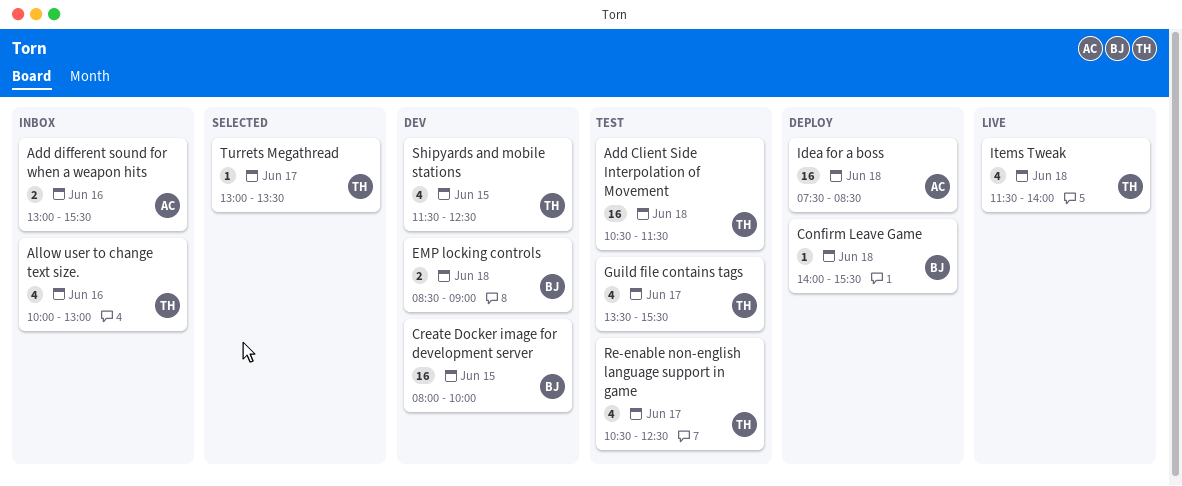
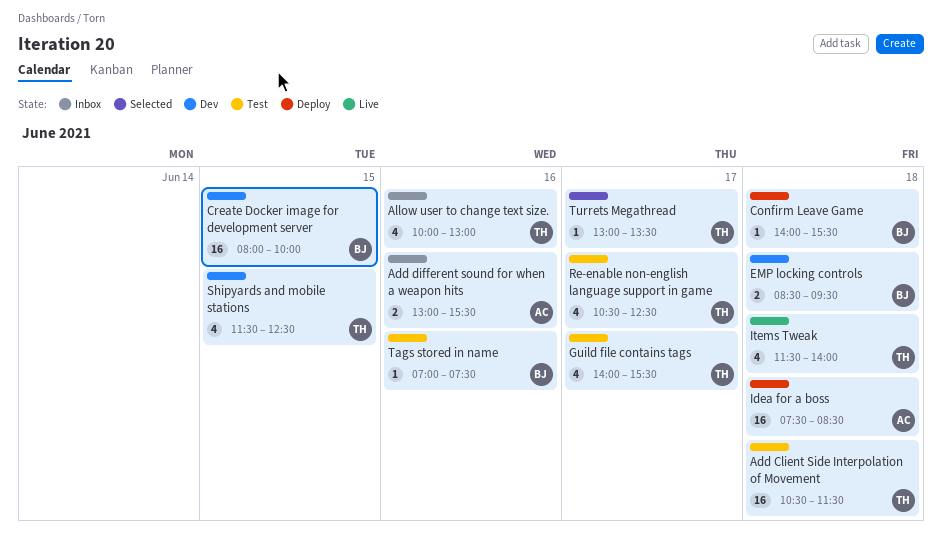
EMP locking controls, ends: 09:00 -> 09:30
Guild file contains tags, begins: 13:30 -> 14:00
Tags stored in name: none -> present

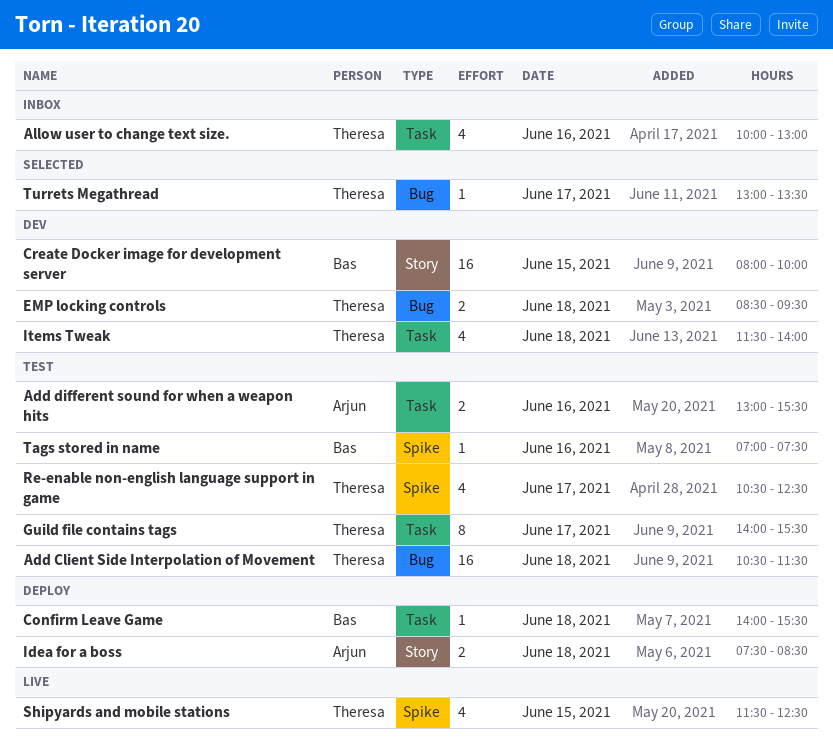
Add different sound for when a weapon hits, status: Inbox -> Test
EMP locking controls, owner: Bas -> Theresa
Guild file contains tags, estimate: 4 -> 8
Idea for a boss, estimate: 16 -> 2
Items Tweak, status: Live -> Dev
Shipyards and mobile stations, status: Dev -> Live

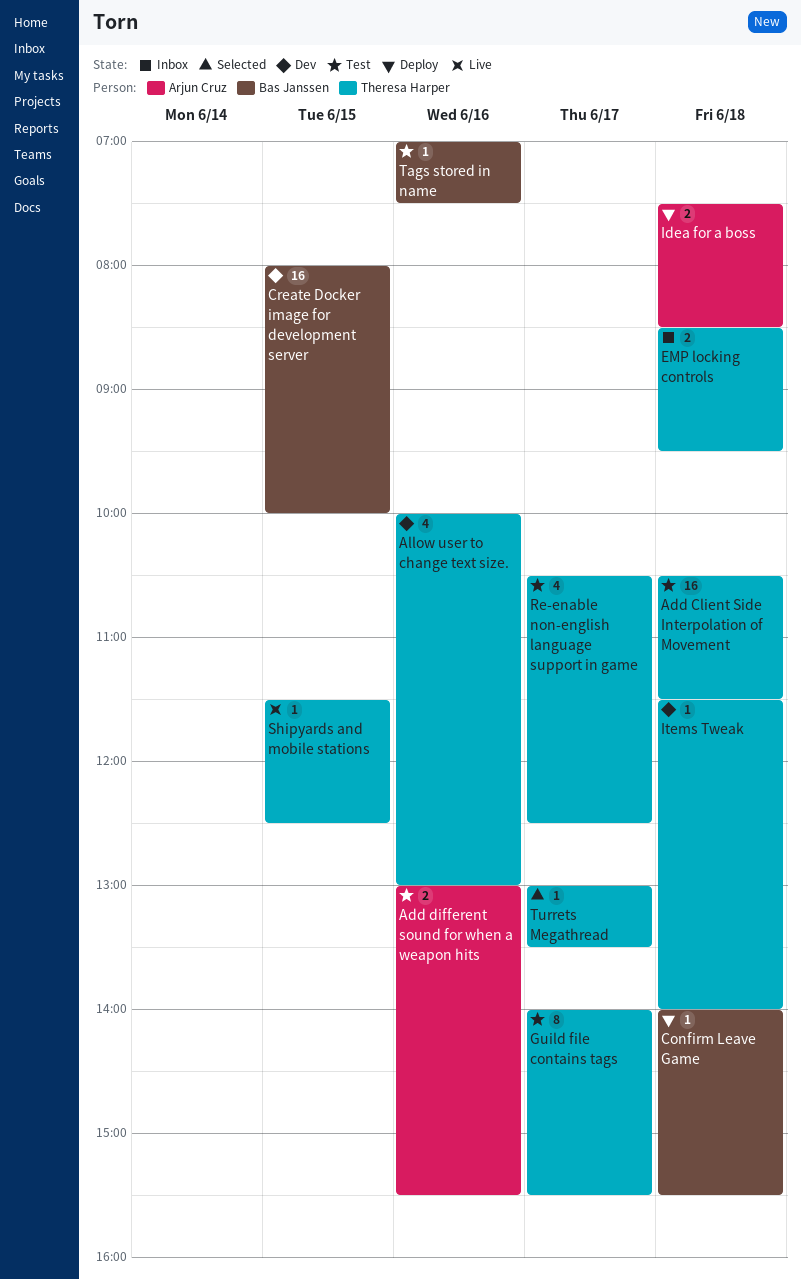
Allow user to change text size., status: Inbox -> Dev
EMP locking controls, status: Dev -> Inbox
Items Tweak, estimate: 4 -> 1
Shipyards and mobile stations, estimate: 4 -> 1

